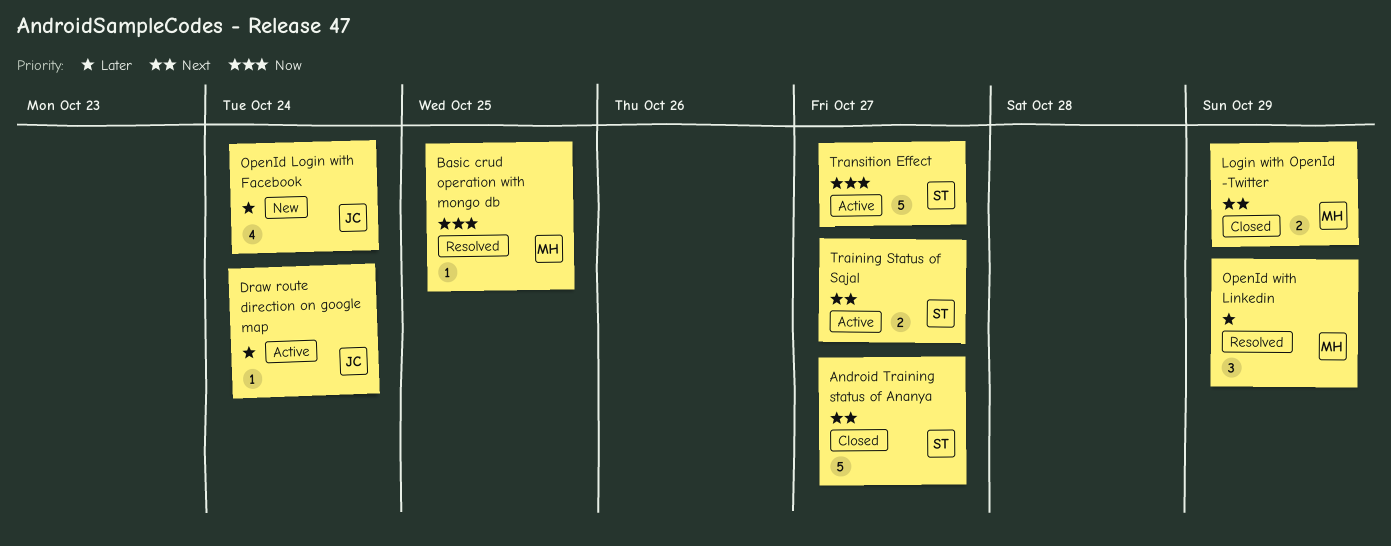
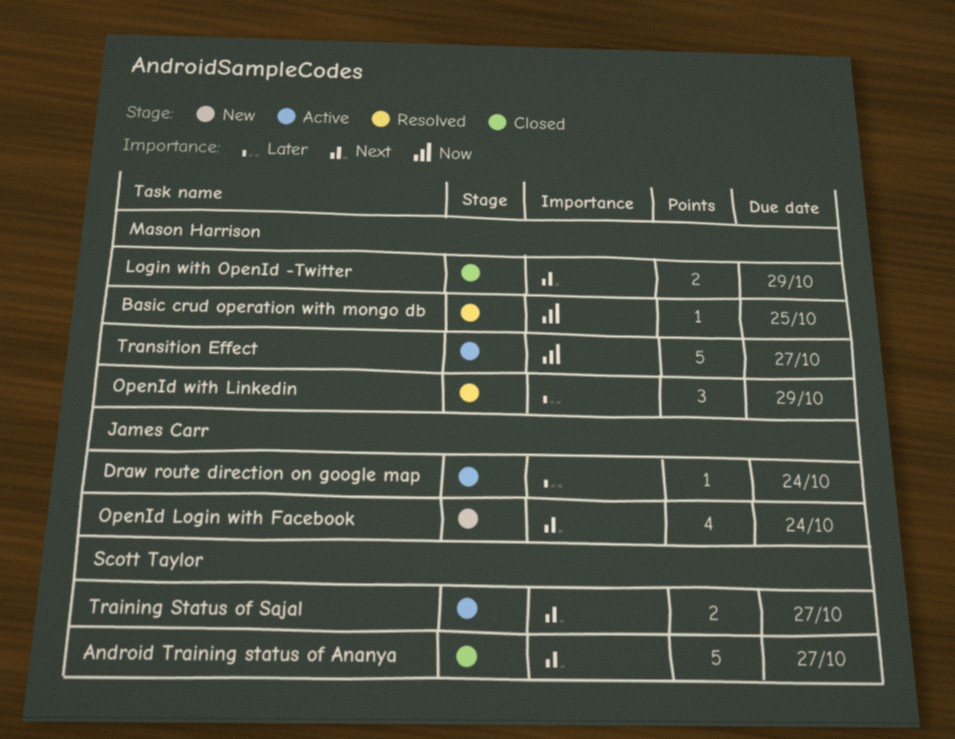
OpenId Login with Facebook, priority: Later -> Next
Transition Effect, owner: Scott Taylor -> Mason Harrison

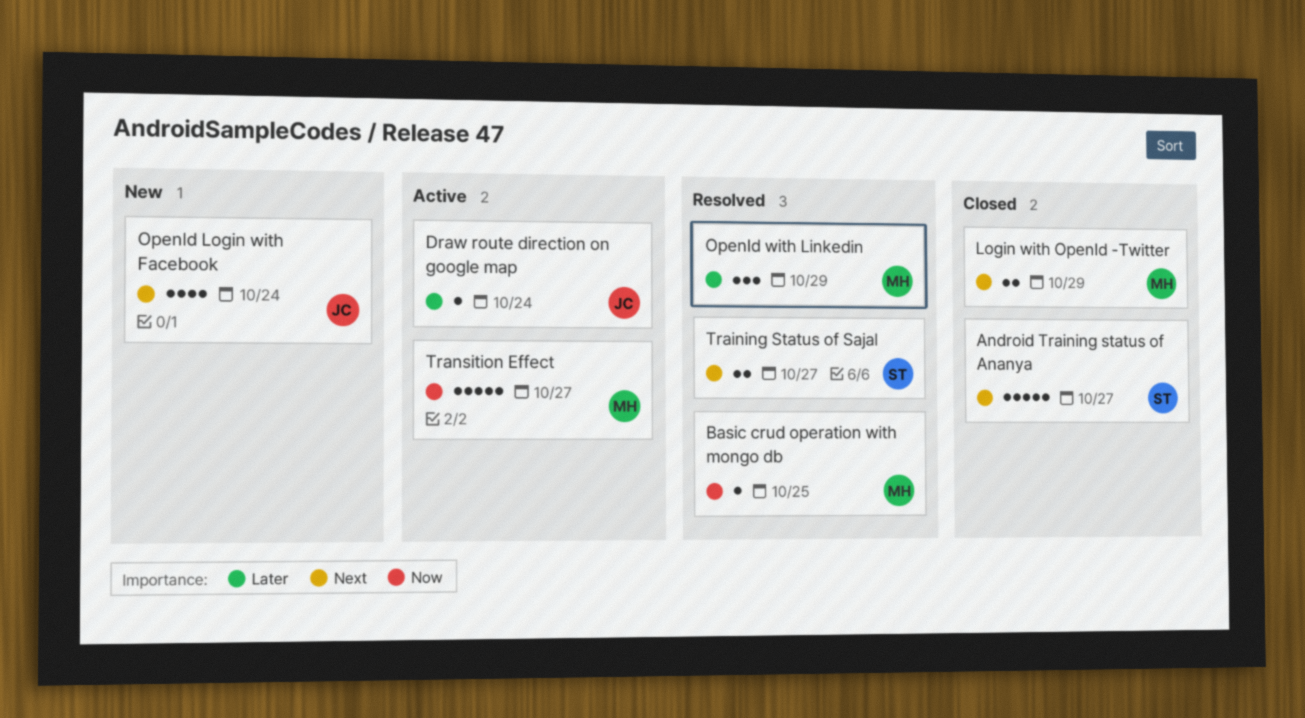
Training Status of Sajal, status: Active -> Resolved

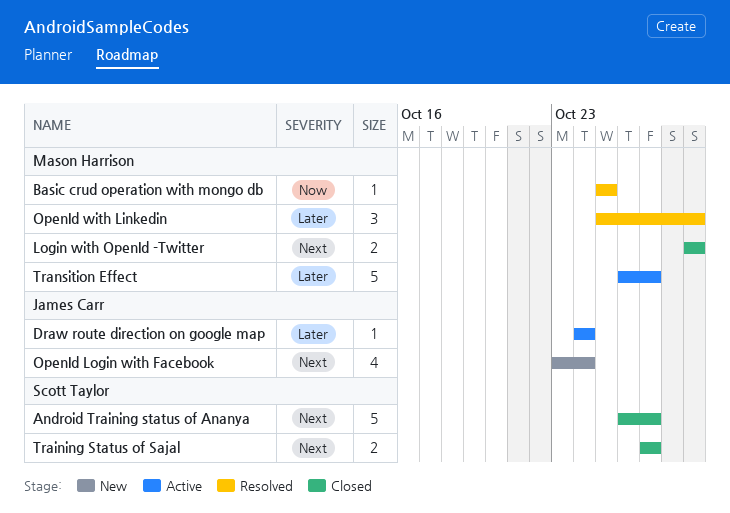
Training Status of Sajal, status: Resolved -> Closed
Transition Effect, priority: Now -> Later

